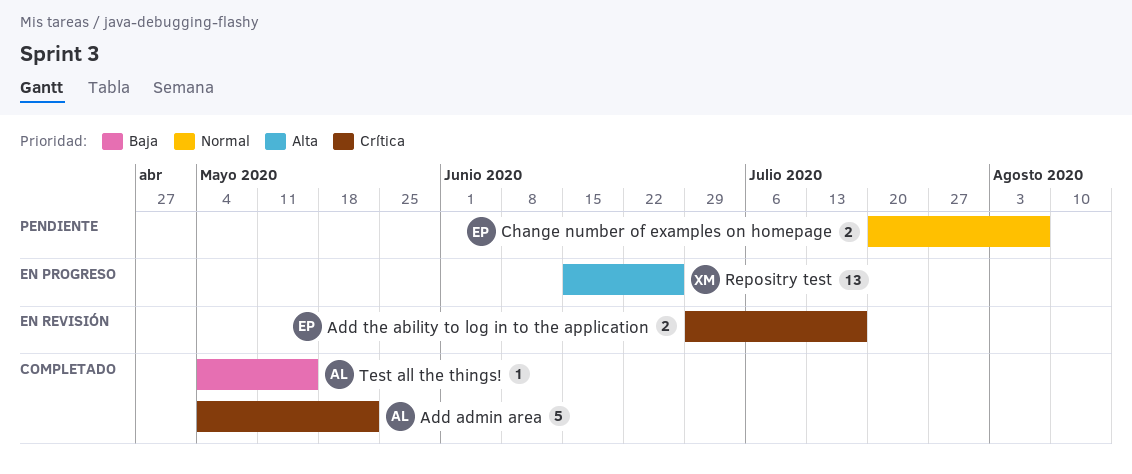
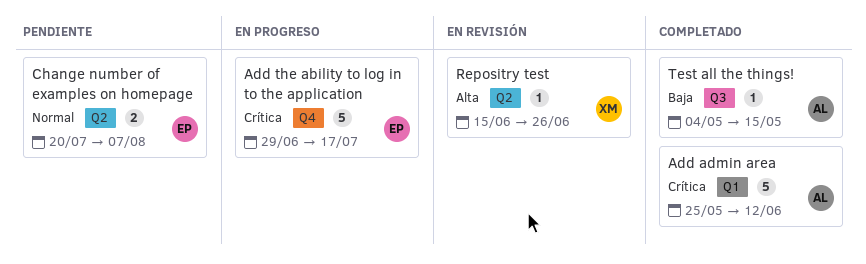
Add admin area, start: May 4 -> May 25
Add admin area, due: May 22 -> Jun 12
Add the ability to log in to the application, status: En revisión -> En progreso
Add the ability to log in to the application, estimate: 2 -> 5
Repositry test, status: En progreso -> En revisión
Repositry test, estimate: 13 -> 1

